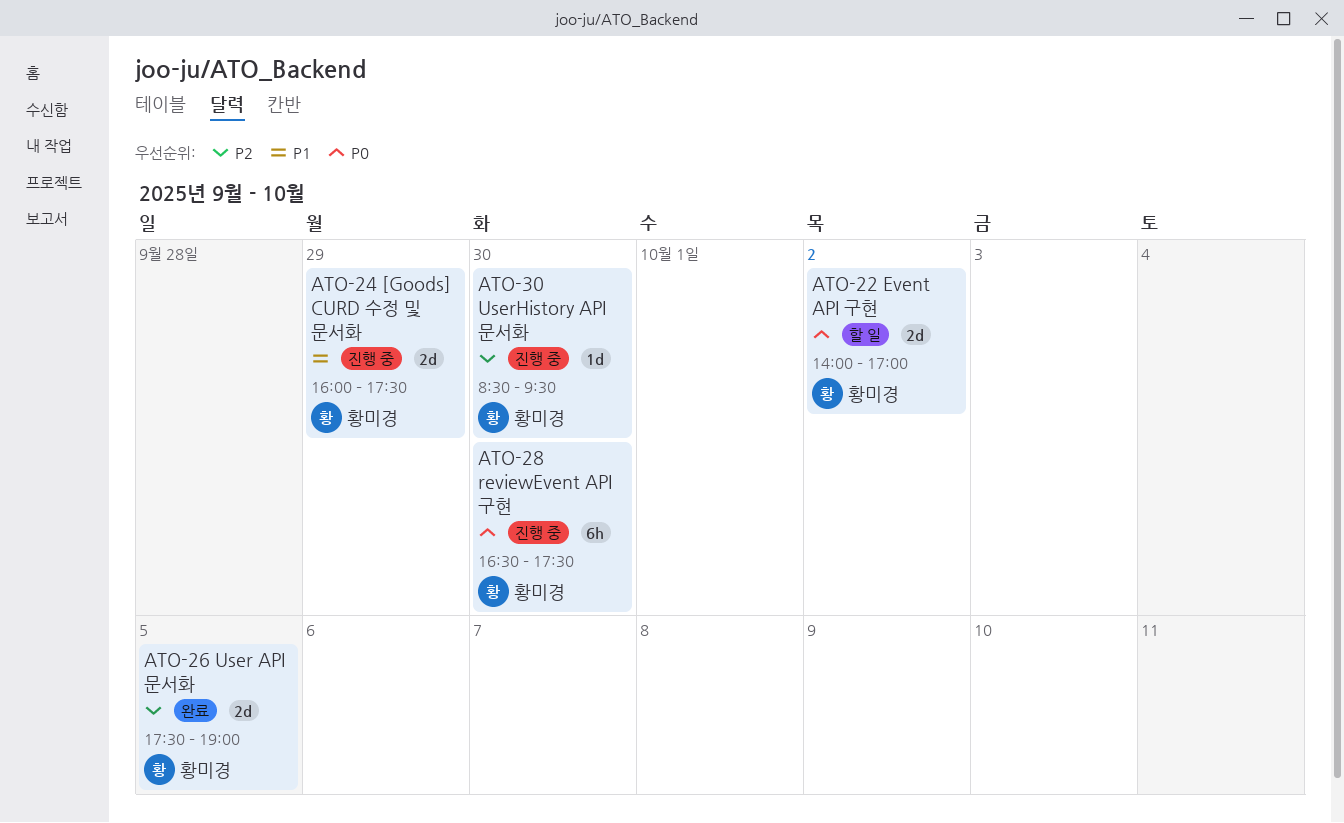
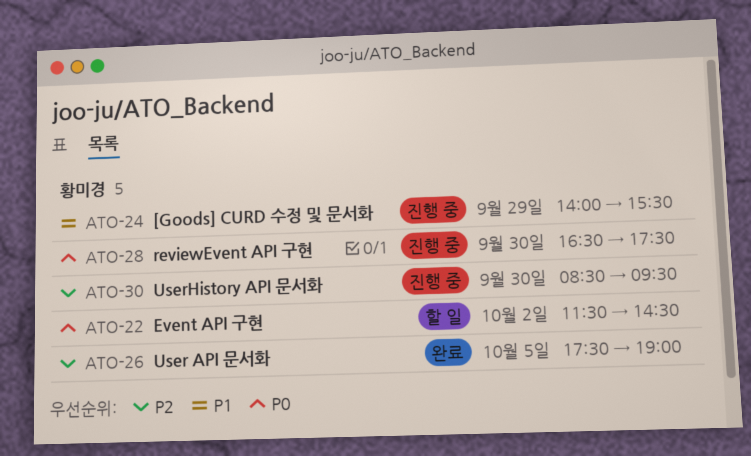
ATO-22, begins: 14:00 -> 11:30
ATO-22, ends: 17:00 -> 14:30
ATO-24, begins: 16:00 -> 14:00
ATO-24, ends: 17:30 -> 15:30

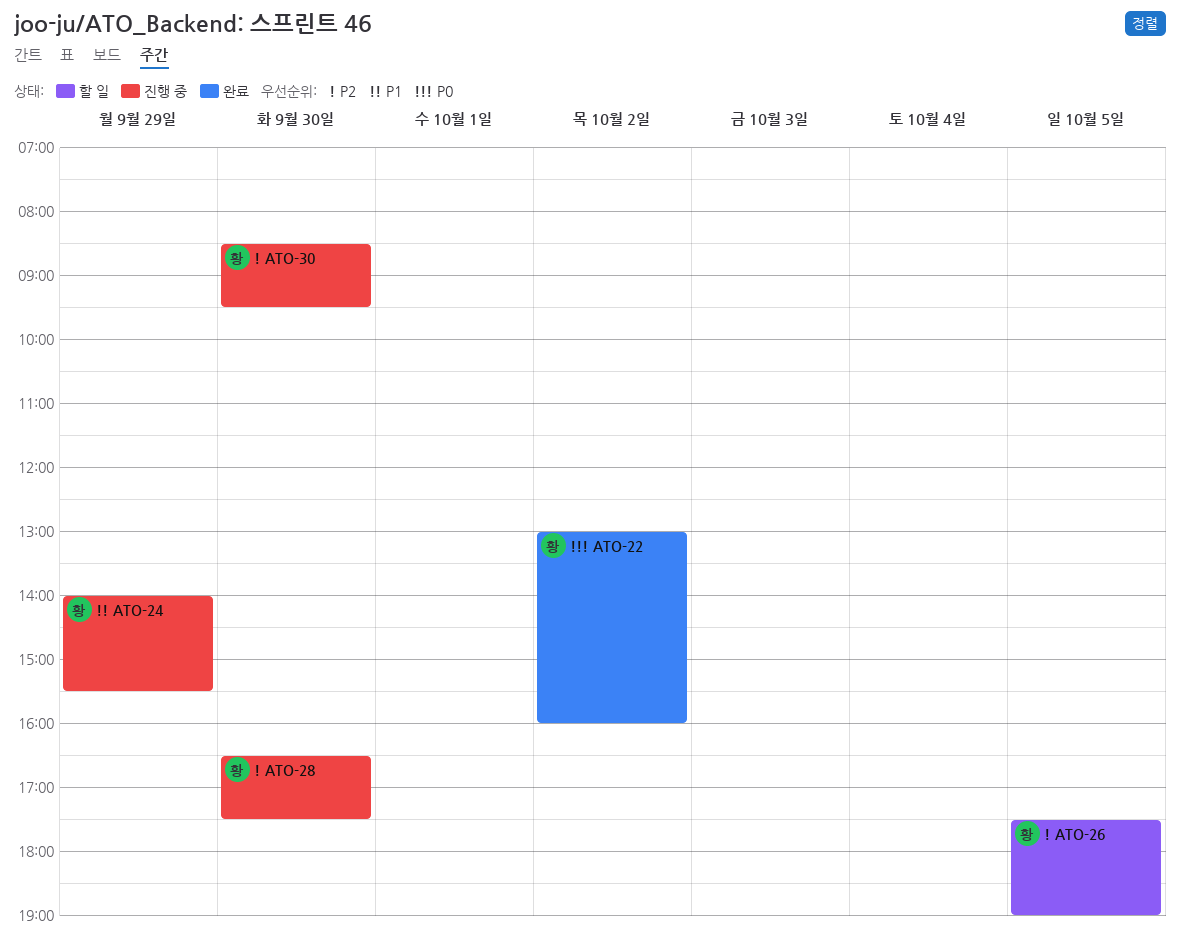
ATO-22, status: 할 일 -> 완료
ATO-22, begins: 11:30 -> 13:00
ATO-22, ends: 14:30 -> 16:00
ATO-26, status: 완료 -> 할 일
ATO-28, priority: P0 -> P2

